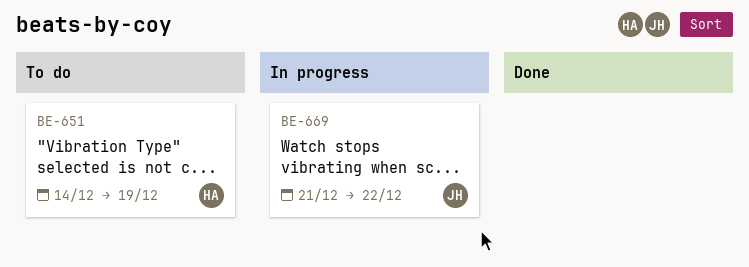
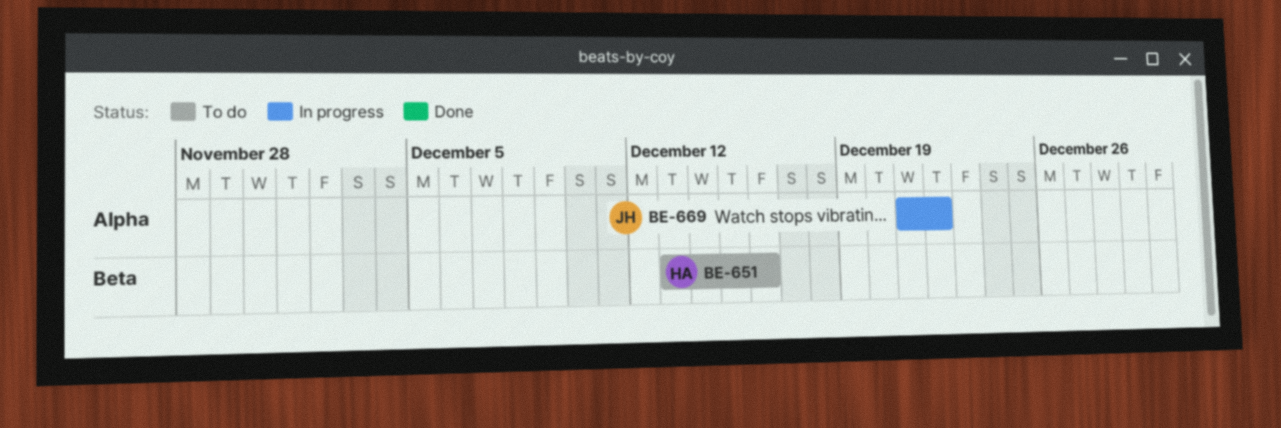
BE-651, start: Dec 14 -> Dec 13
BE-651, due: Dec 19 -> Dec 16

